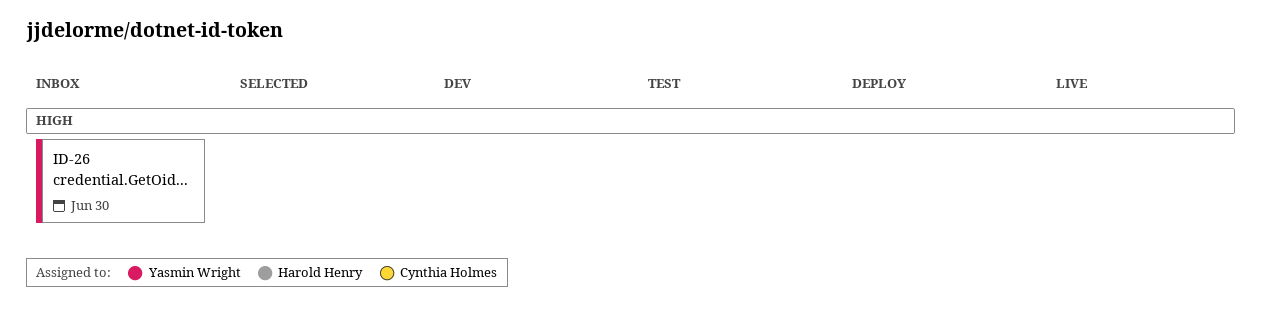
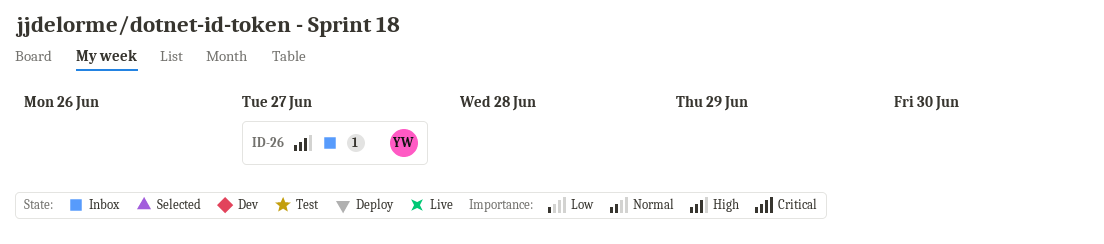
ID-26, due: Jun 30 -> Jun 27

